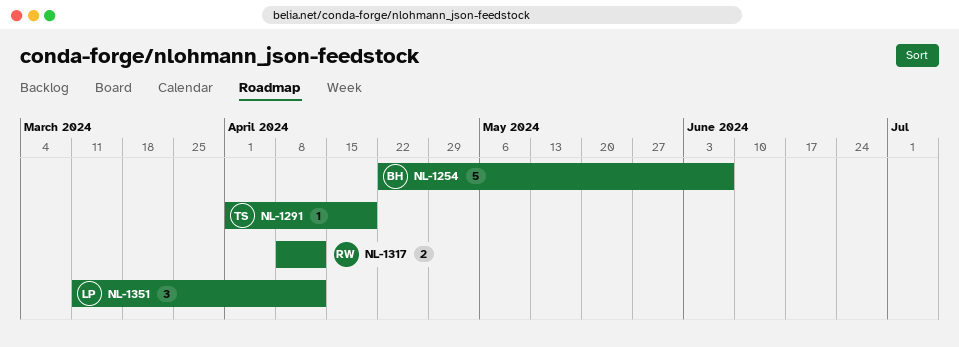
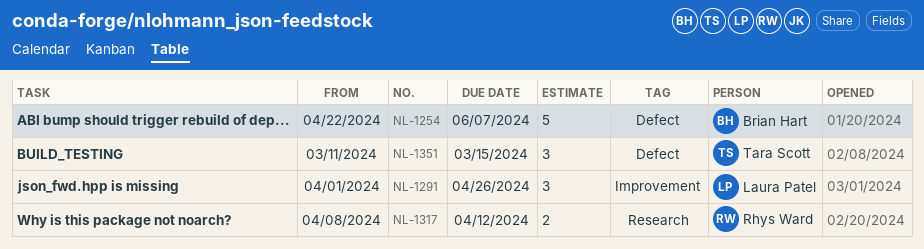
NL-1291, owner: Tara Scott -> Laura Patel
NL-1291, estimate: 1 -> 3
NL-1291, due: Apr 19 -> Apr 26
NL-1351, owner: Laura Patel -> Tara Scott
NL-1351, due: Apr 12 -> Mar 15

